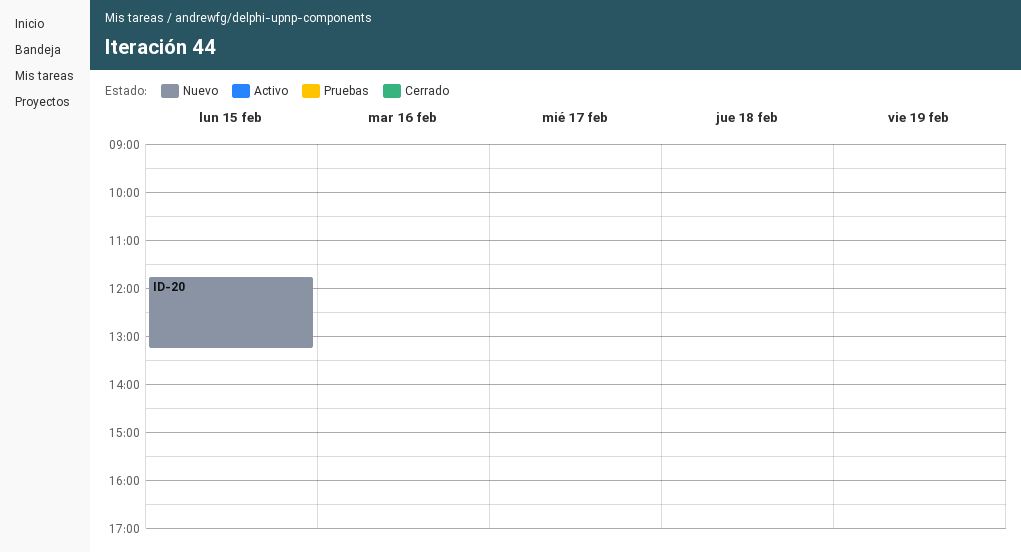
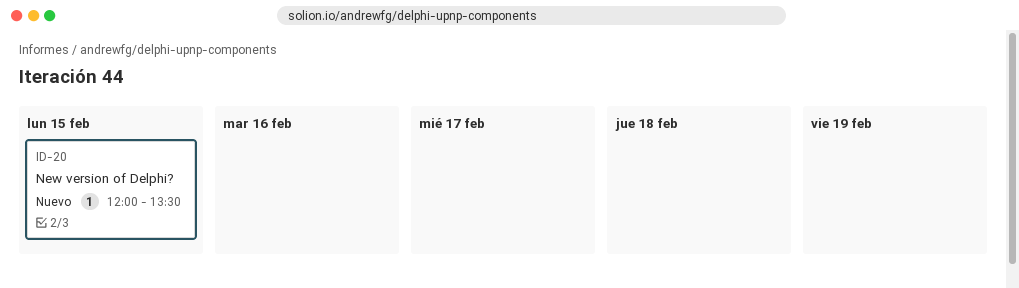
ID-20, begins: 11:45 -> 12:00
ID-20, ends: 13:15 -> 13:30

